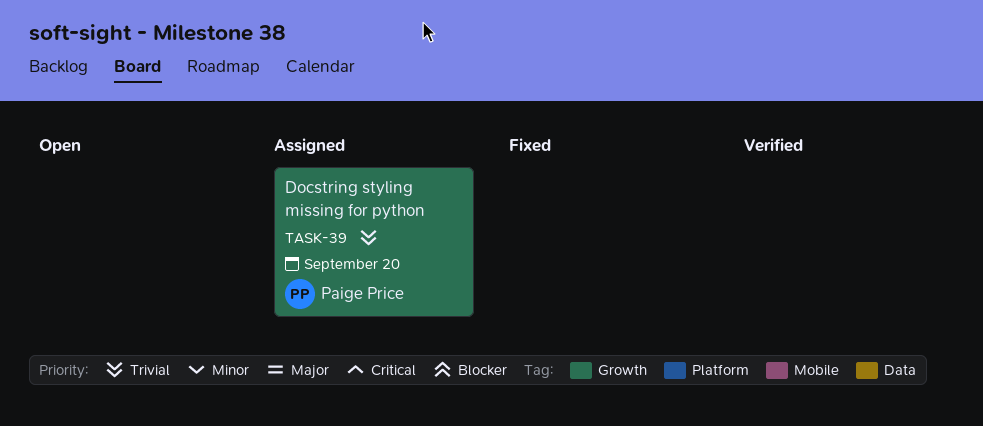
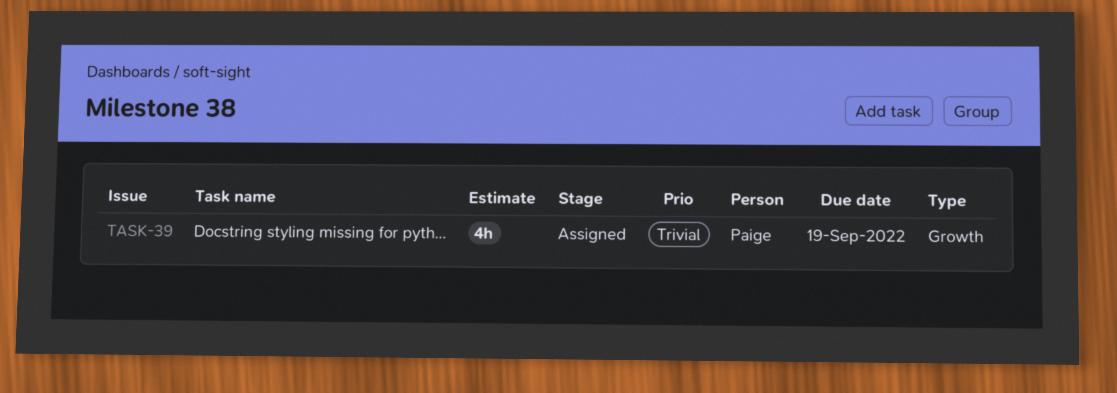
TASK-39, due: Sep 20 -> Sep 19

